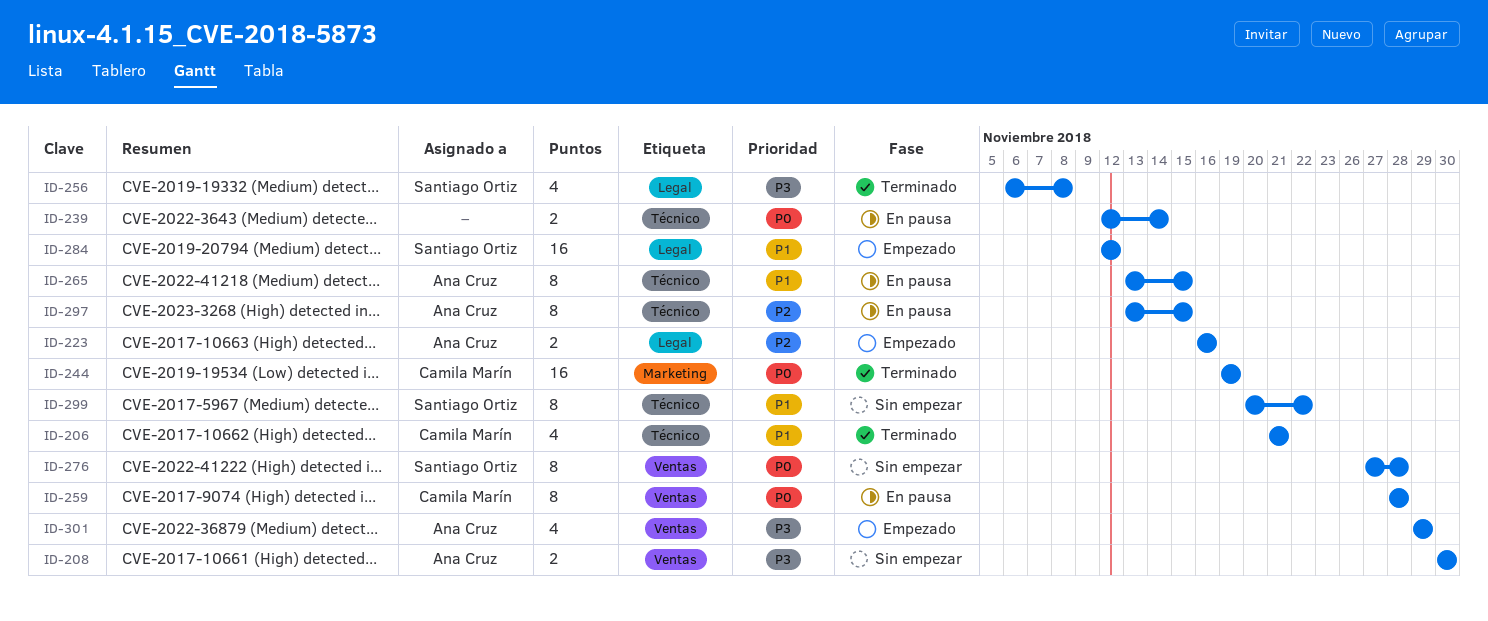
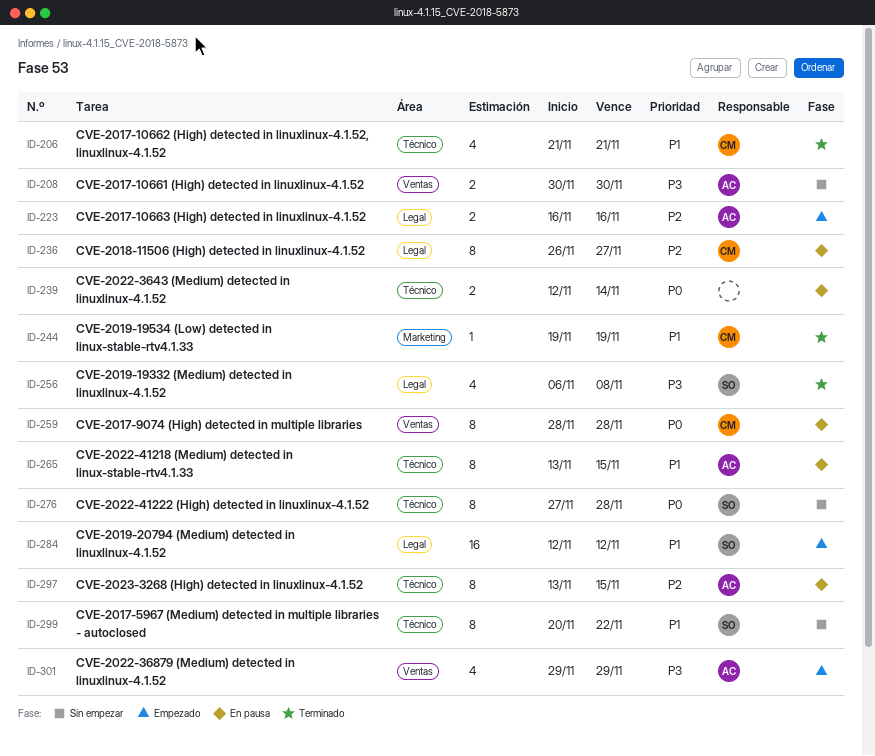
ID-236: none -> present
ID-244, priority: P0 -> P1
ID-244, estimate: 16 -> 1
ID-276, label: Ventas -> Técnico

